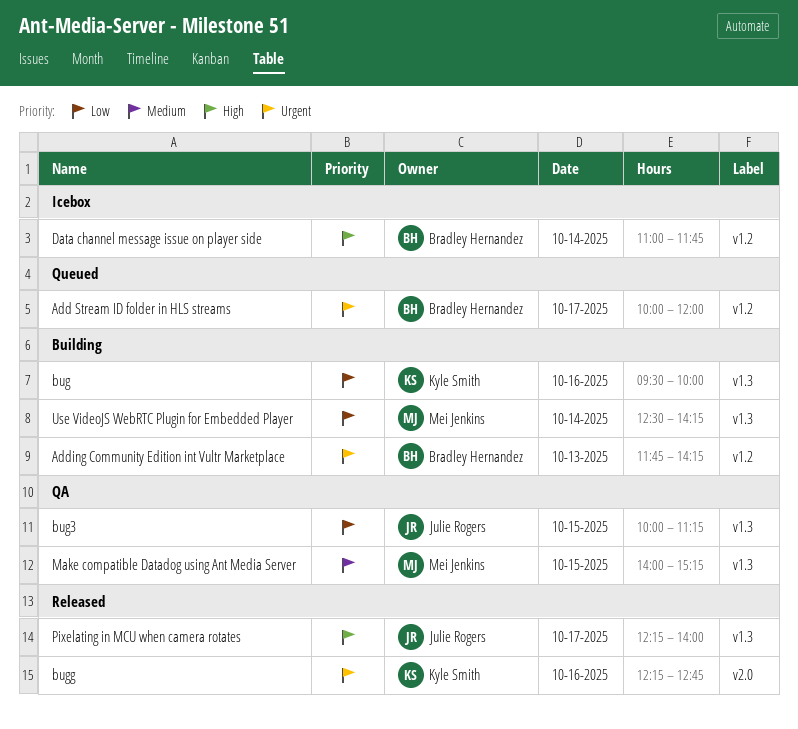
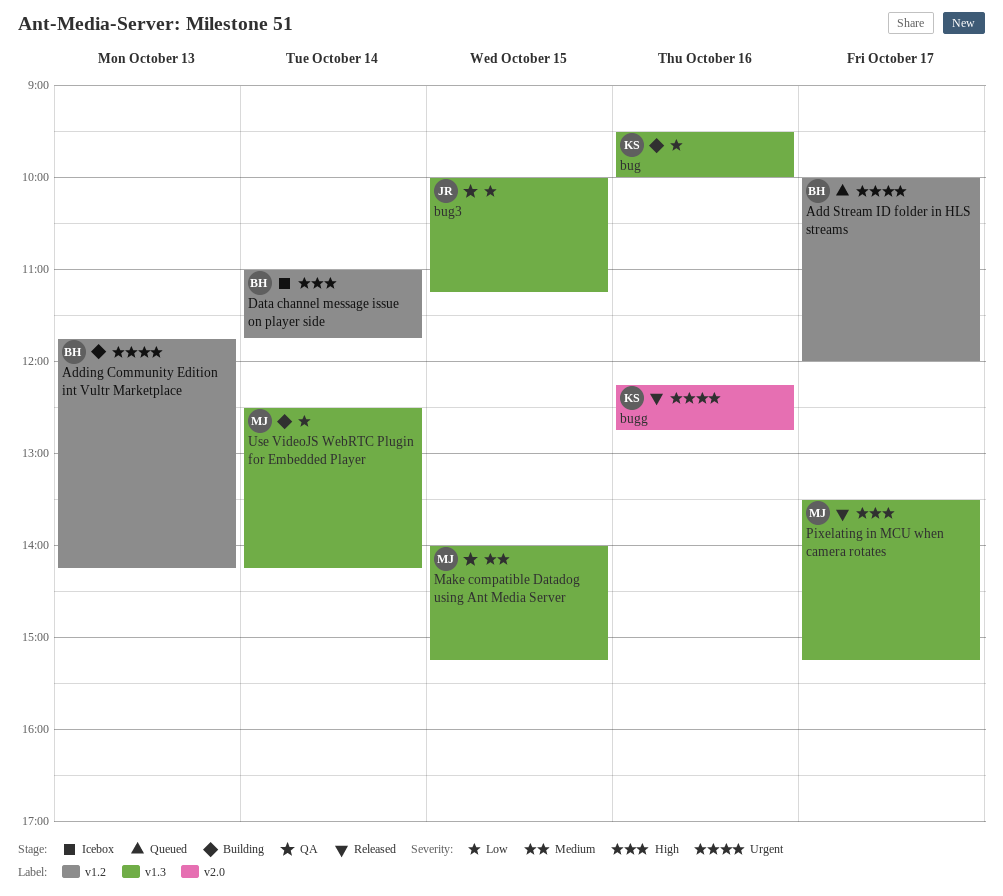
Pixelating in MCU when camera rotates, owner: Julie Rogers -> Mei Jenkins
Pixelating in MCU when camera rotates, begins: 12:15 -> 13:30
Pixelating in MCU when camera rotates, ends: 14:00 -> 15:15

